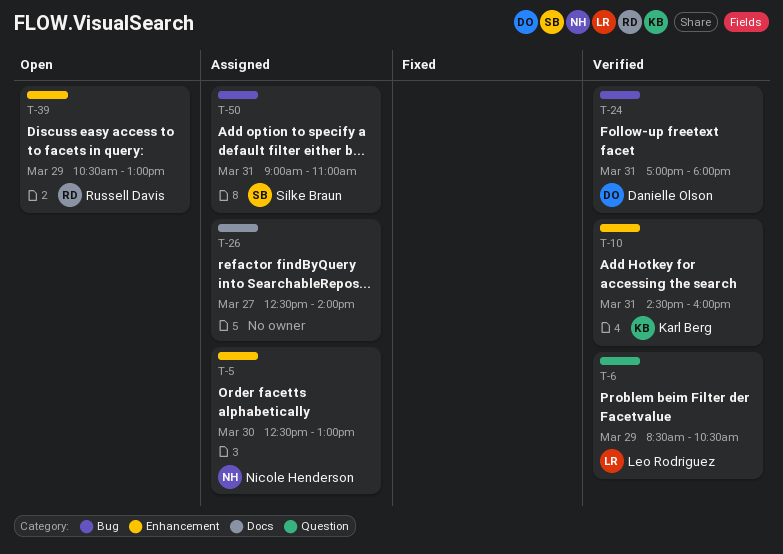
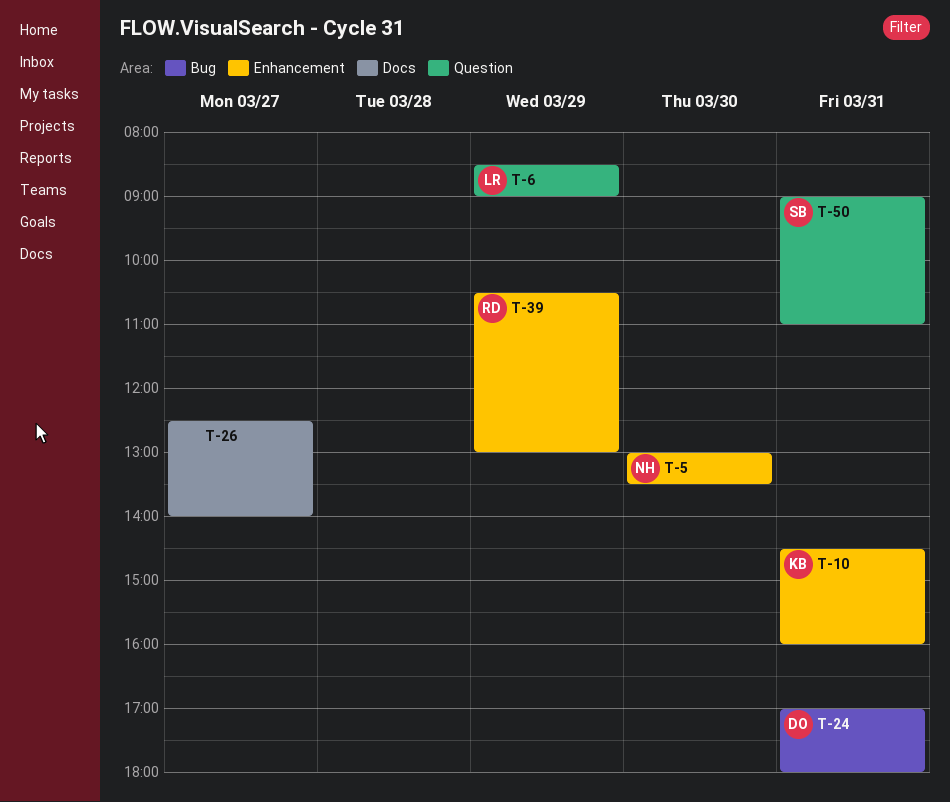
T-5, begins: 12:30 -> 13:00
T-5, ends: 13:00 -> 13:30
T-6, ends: 10:30 -> 09:00
T-50, label: Bug -> Question

